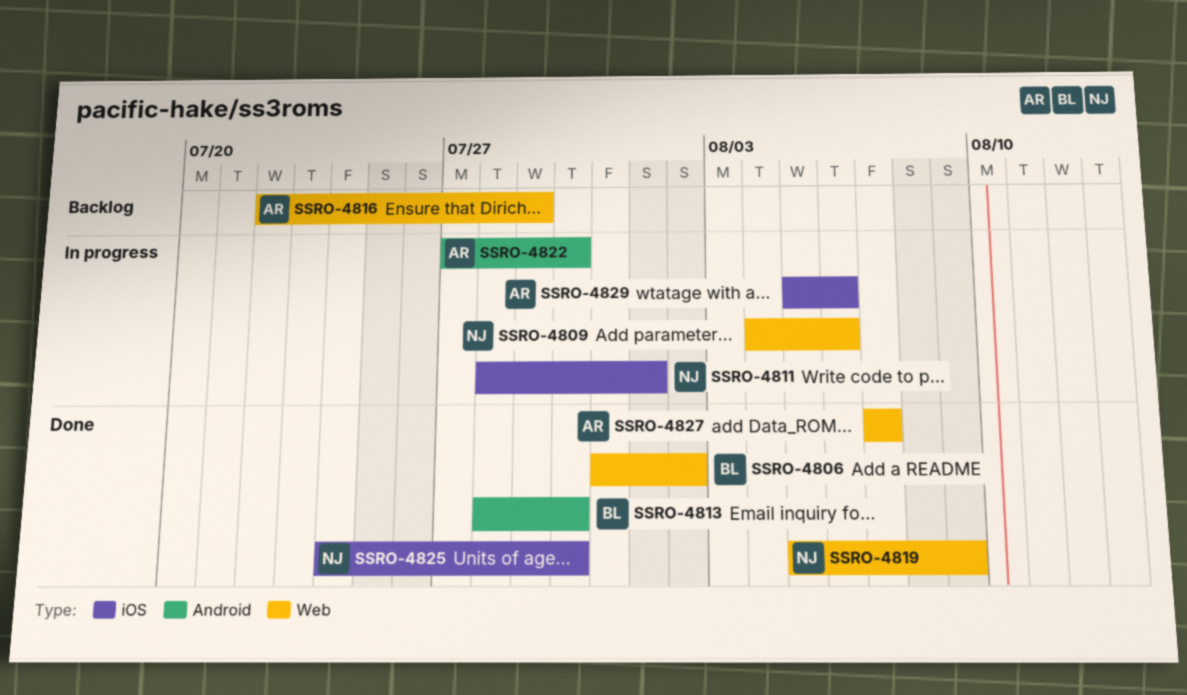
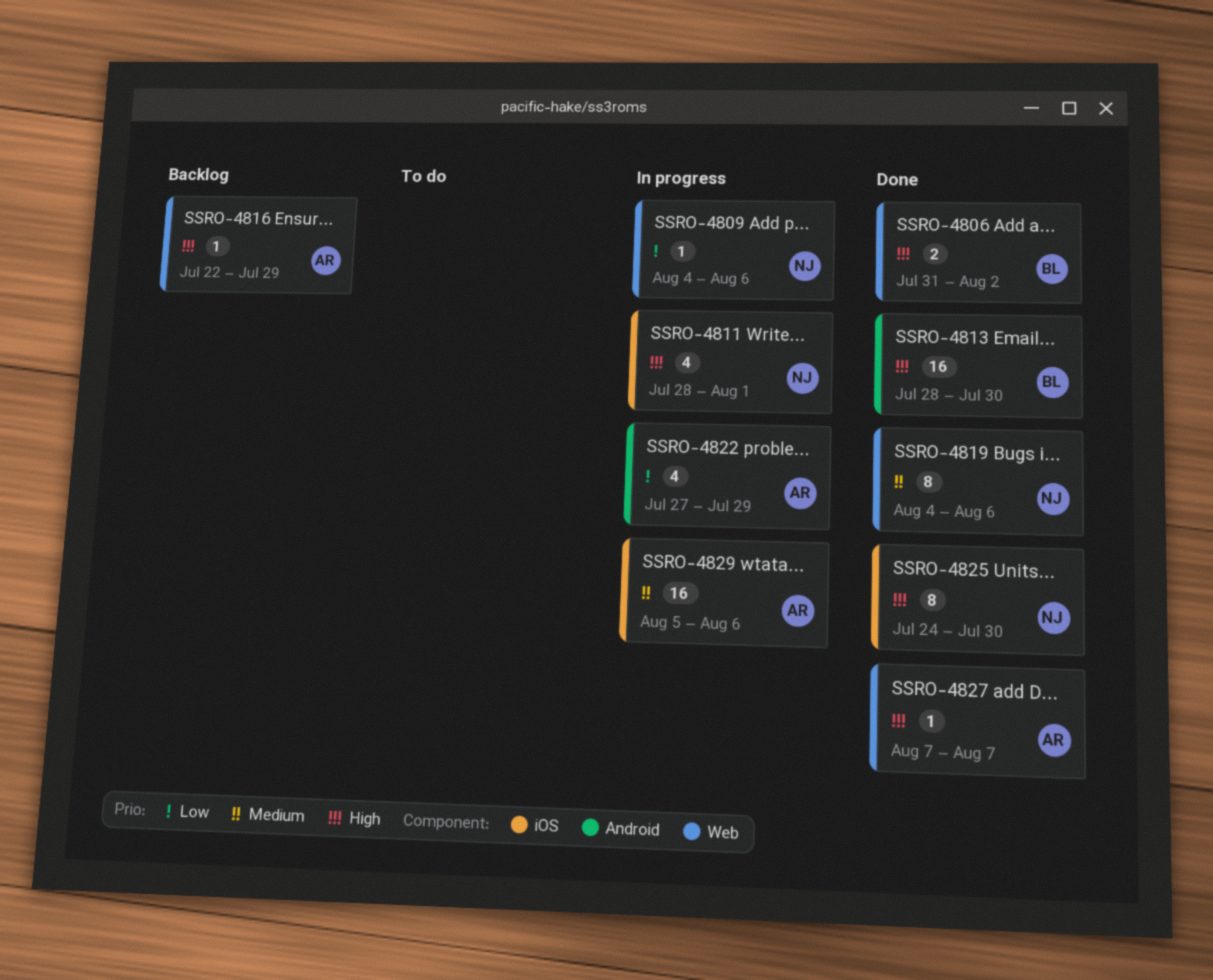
SSRO-4819, start: Aug 5 -> Aug 4
SSRO-4819, due: Aug 9 -> Aug 6
SSRO-4822, due: Jul 30 -> Jul 29

